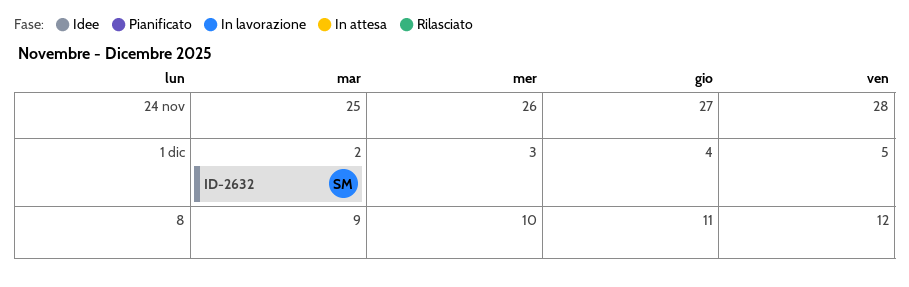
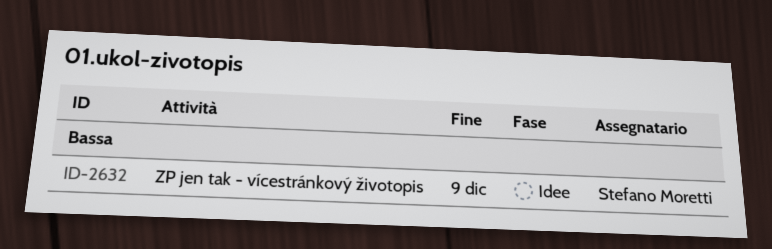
ID-2632, due: Dec 2 -> Dec 9

